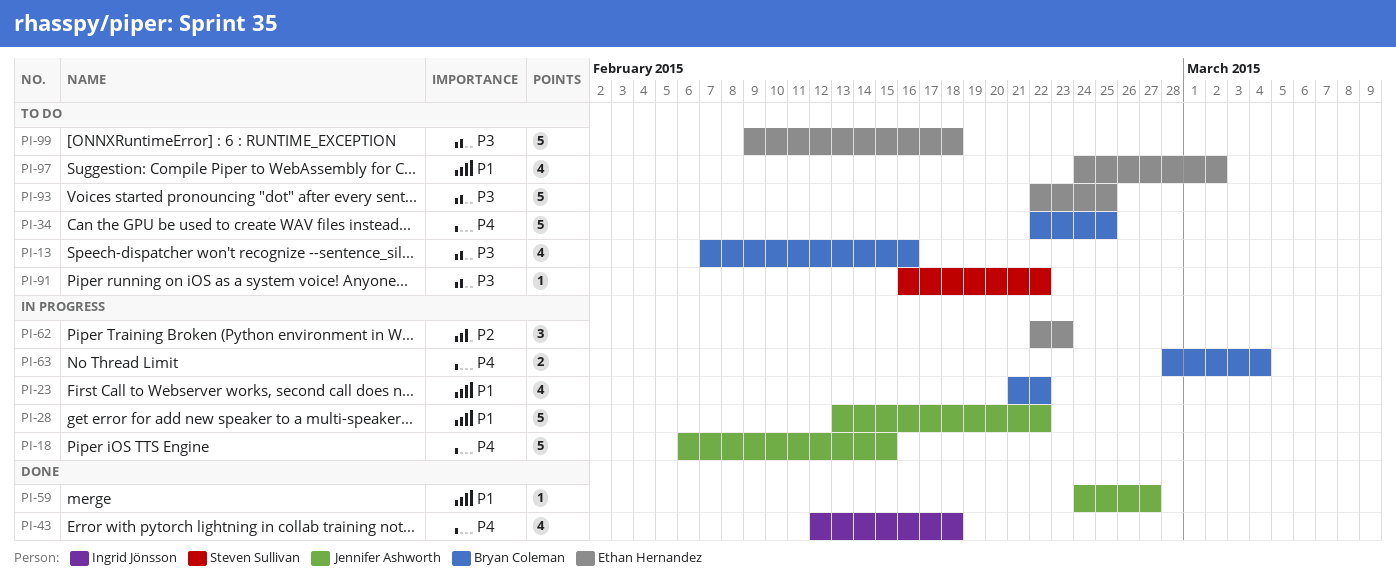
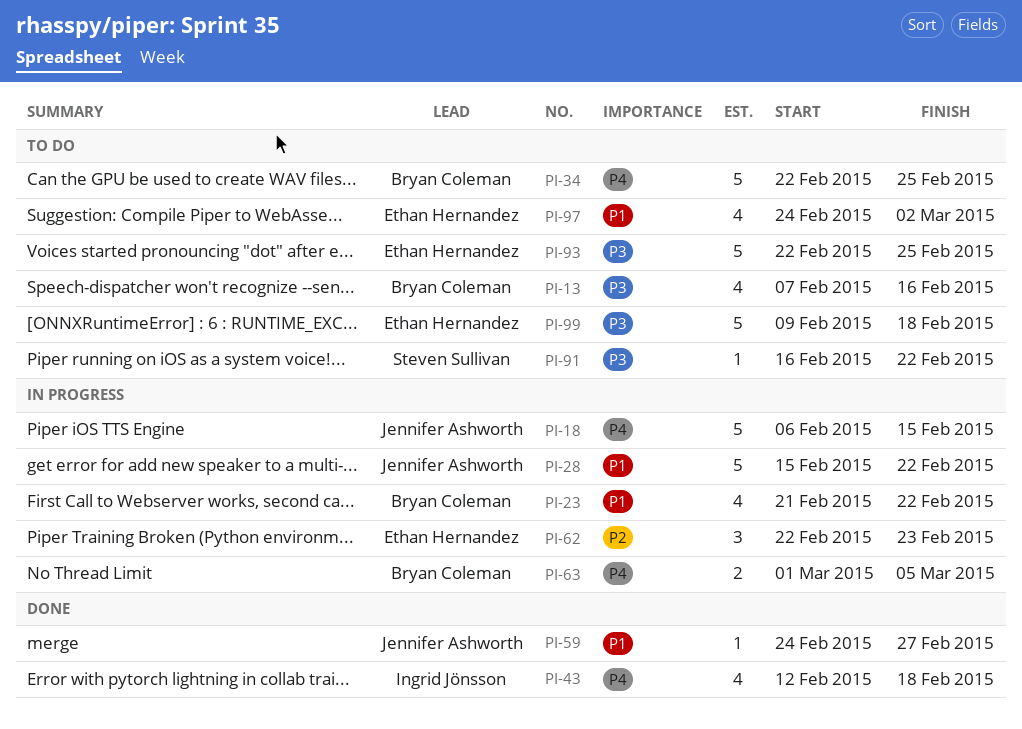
PI-28, start: Feb 13 -> Feb 15
PI-63, start: Feb 28 -> Mar 1
PI-63, due: Mar 4 -> Mar 5

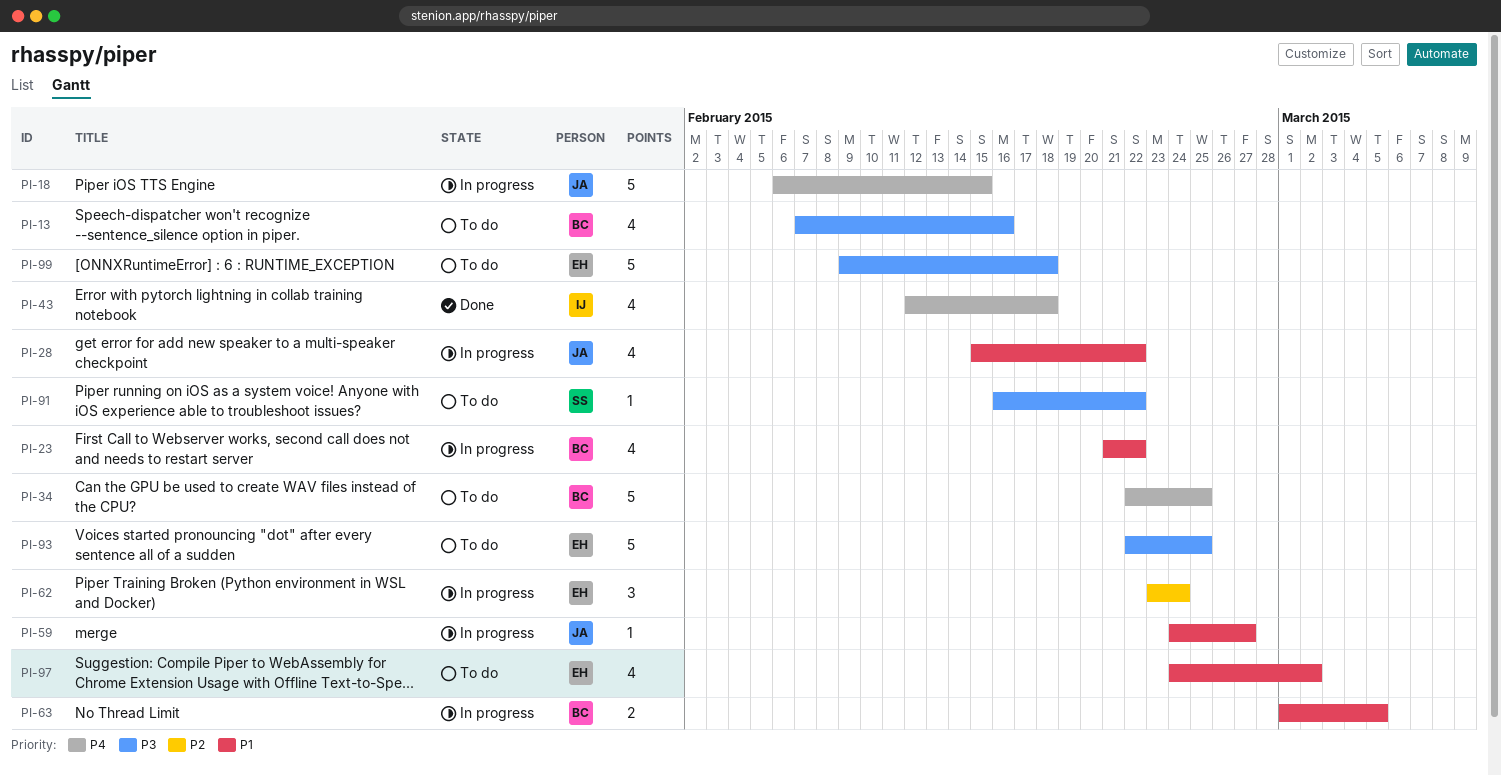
PI-28, estimate: 5 -> 4
PI-59, status: Done -> In progress
PI-62, start: Feb 22 -> Feb 23
PI-62, due: Feb 23 -> Feb 24
PI-63, priority: P4 -> P1

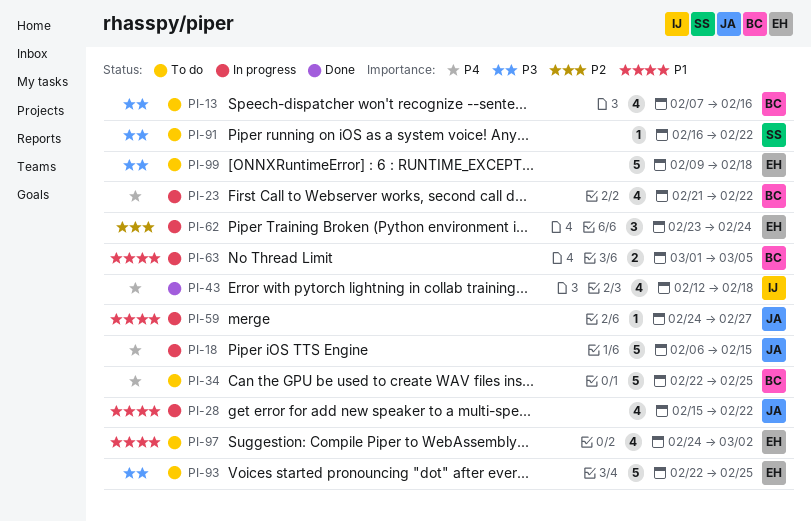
PI-23, priority: P1 -> P4

